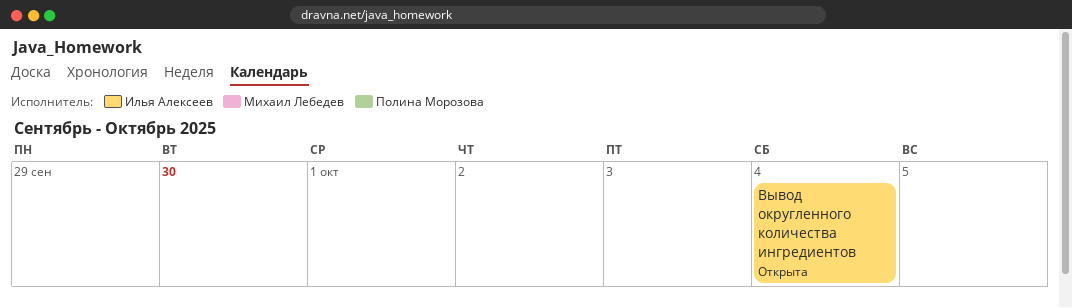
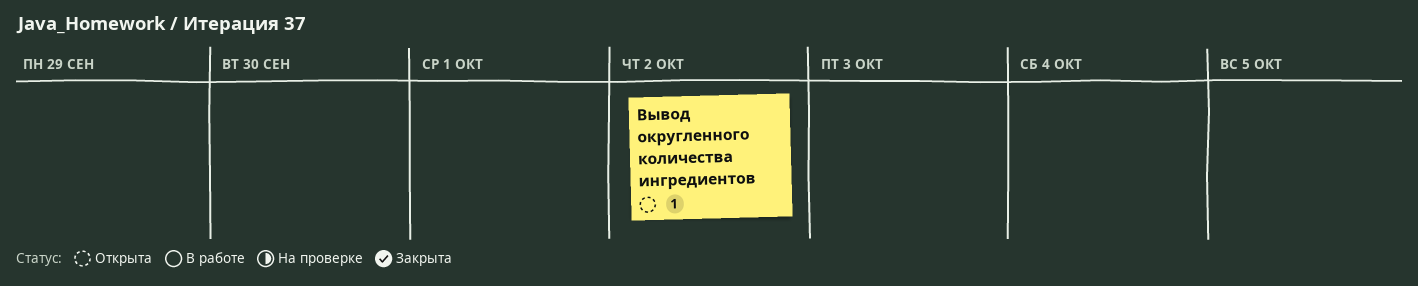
Вывод округленного количества ингредиентов, due: Oct 4 -> Oct 2

